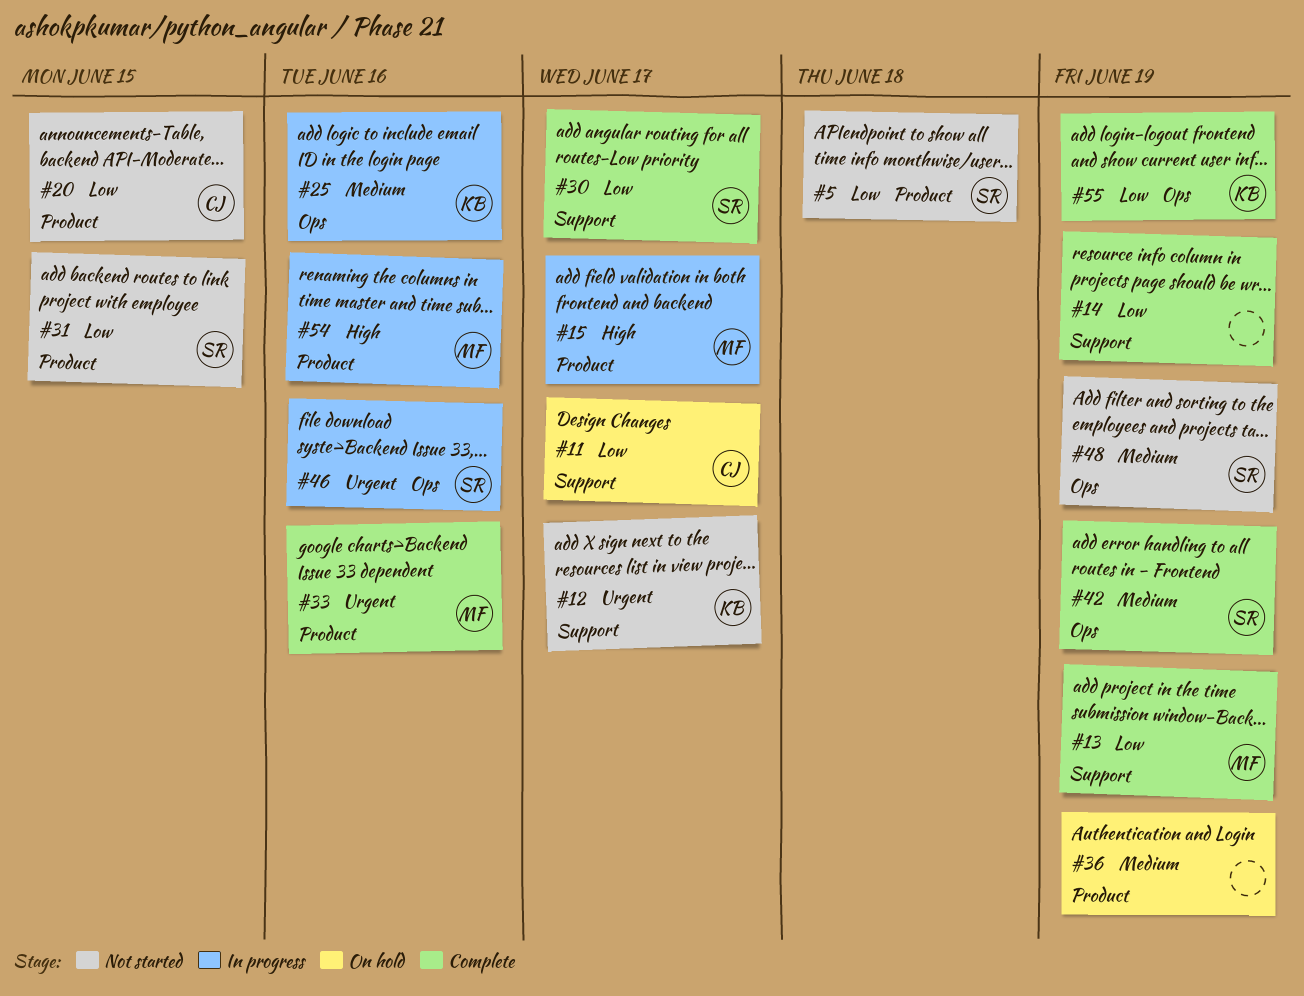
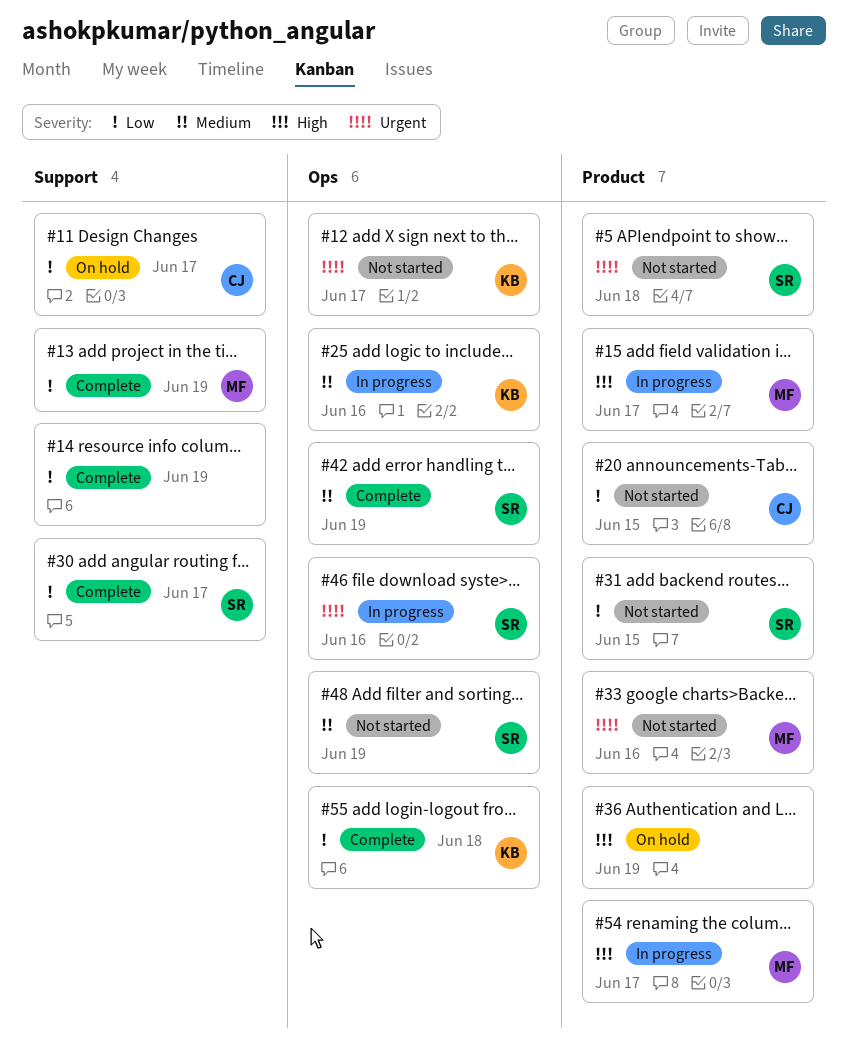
#5, priority: Low -> Urgent
#12, label: Support -> Ops
#33, status: Complete -> Not started
#36, priority: Medium -> High
#54, due: Jun 16 -> Jun 17
#55, due: Jun 19 -> Jun 18

